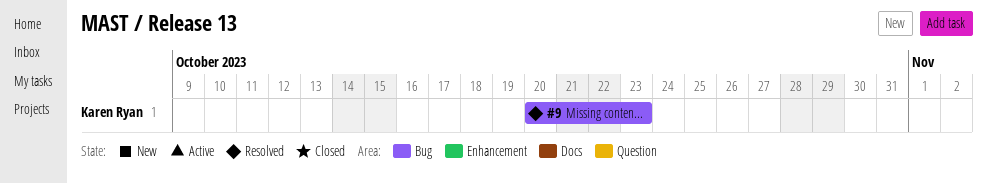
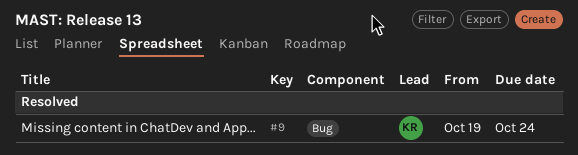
#9, start: Oct 20 -> Oct 19
#9, due: Oct 23 -> Oct 24

